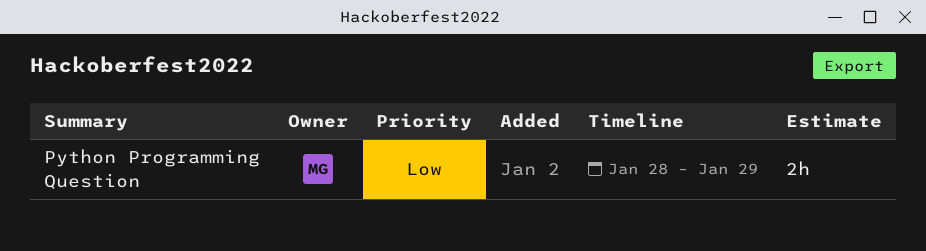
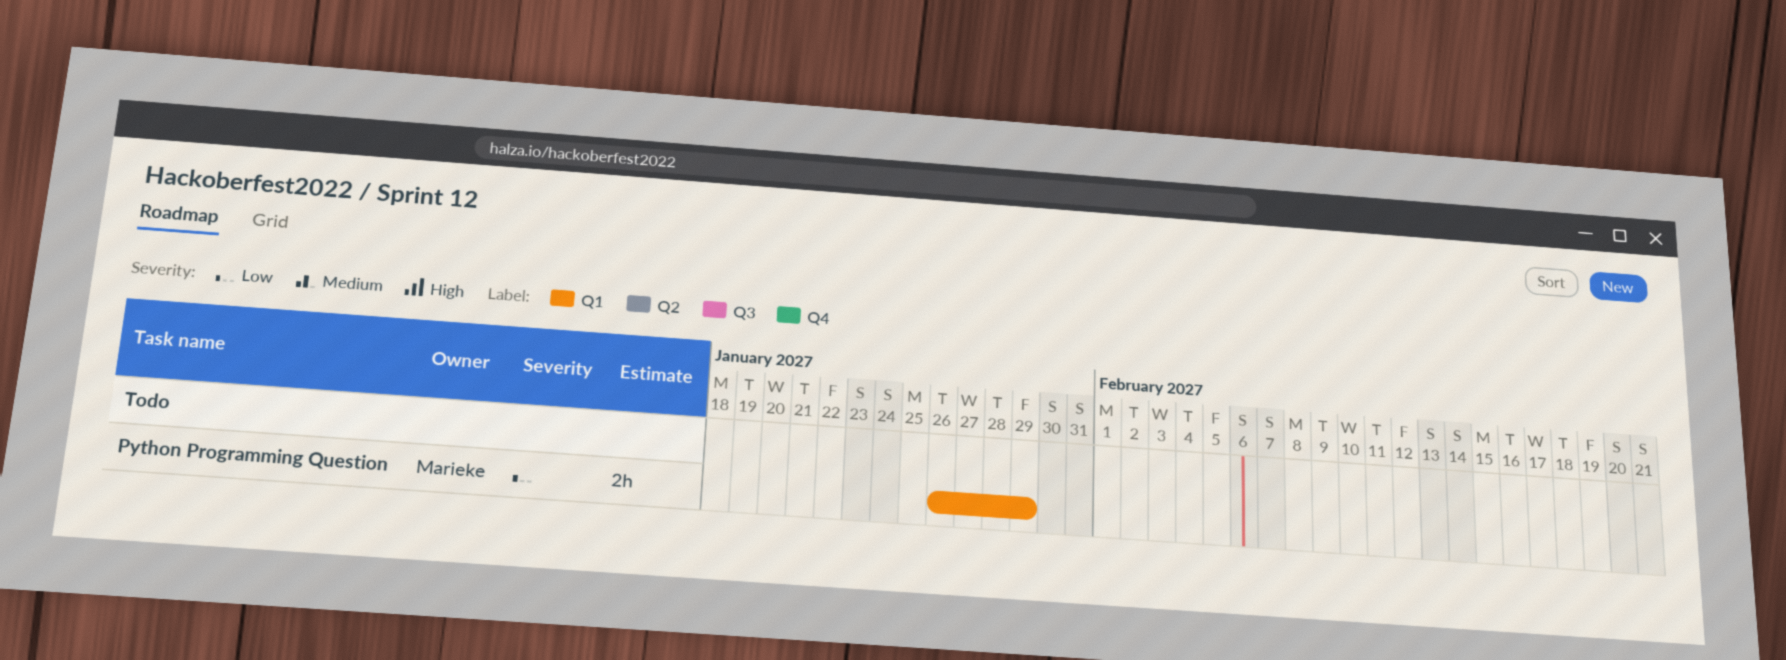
Python Programming Question, start: Jan 28 -> Jan 26

